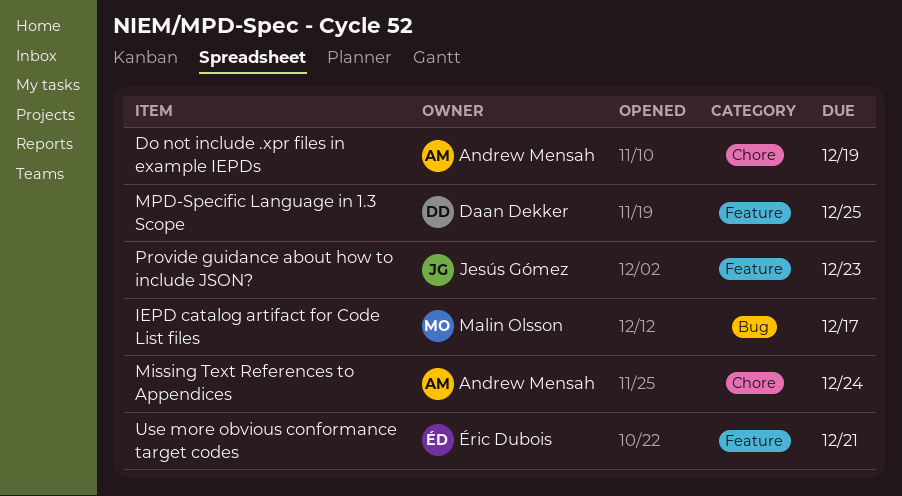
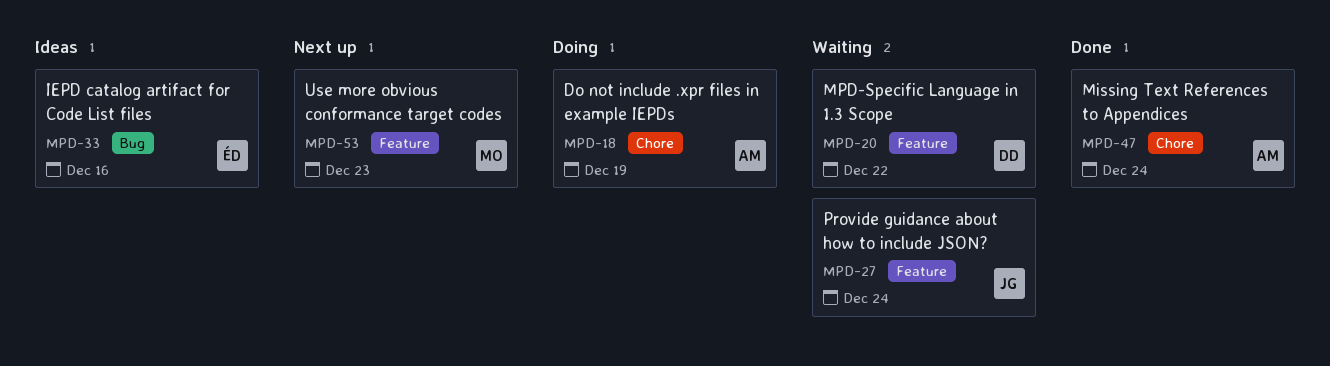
IEPD catalog artifact for Code List files, owner: Malin Olsson -> Éric Dubois
IEPD catalog artifact for Code List files, due: Dec 17 -> Dec 16
MPD-Specific Language in 1.3 Scope, due: Dec 25 -> Dec 22
Provide guidance about how to include JSON?, due: Dec 23 -> Dec 24
Use more obvious conformance target codes, owner: Éric Dubois -> Malin Olsson
Use more obvious conformance target codes, due: Dec 21 -> Dec 23

